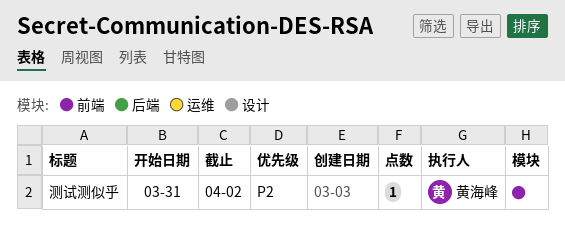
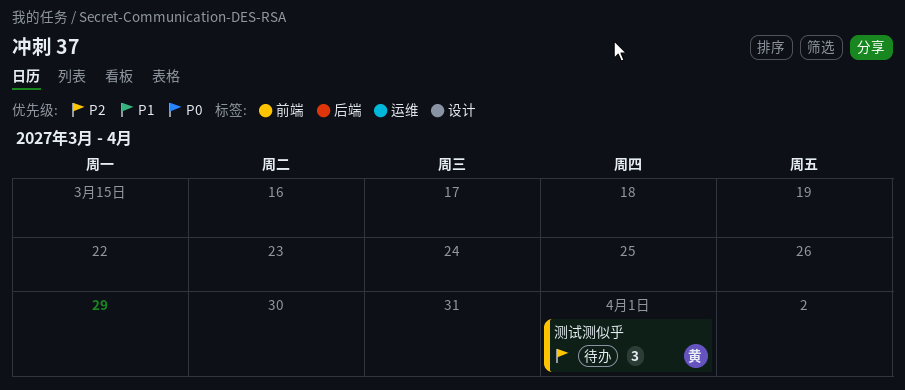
测试测似乎, estimate: 1 -> 3
测试测似乎, due: Apr 2 -> Apr 1

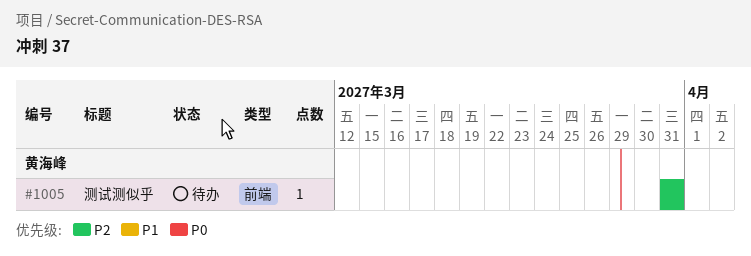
测试测似乎, estimate: 3 -> 1
测试测似乎, due: Apr 1 -> Mar 31

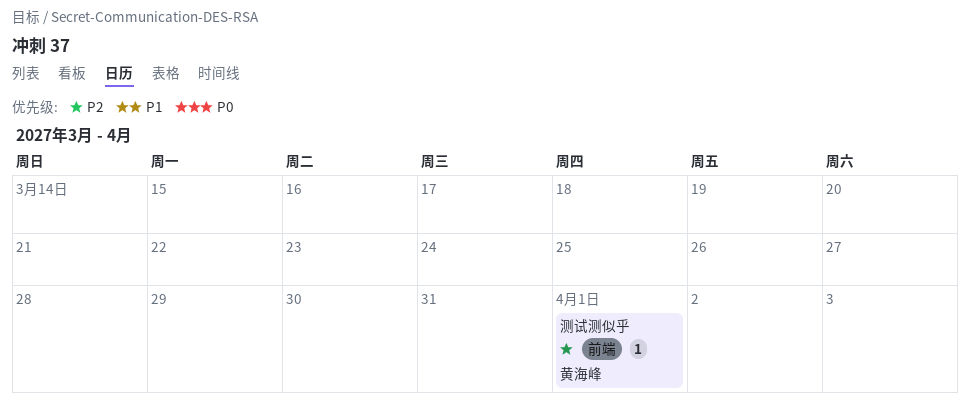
测试测似乎, due: Mar 31 -> Apr 1

